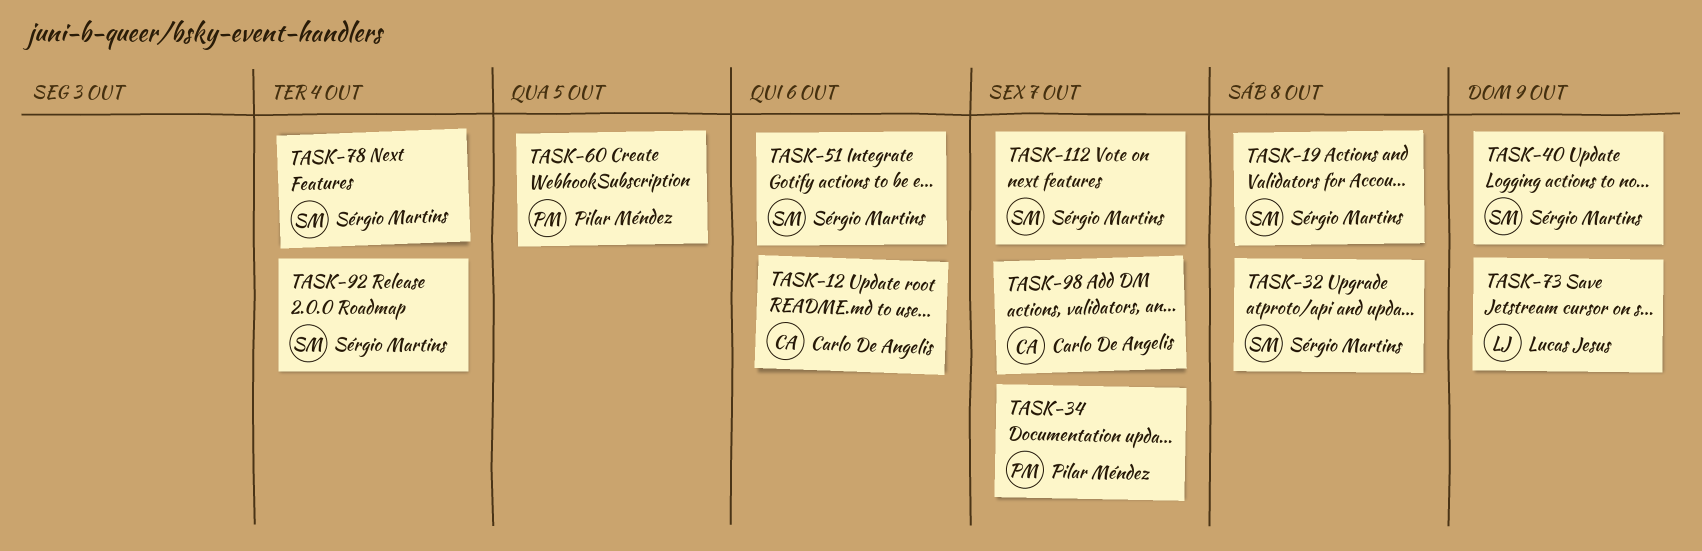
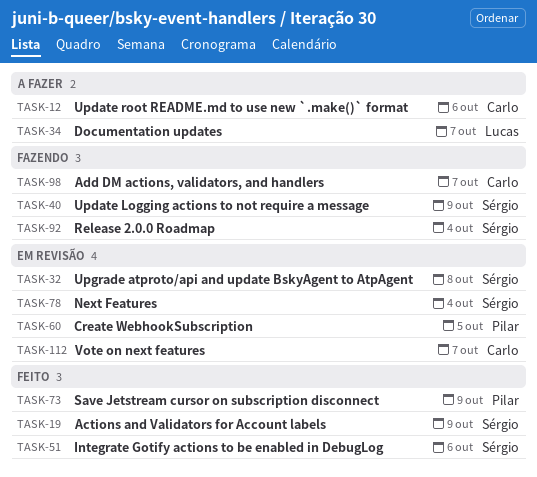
TASK-19, due: Oct 8 -> Oct 9
TASK-34, owner: Pilar Méndez -> Lucas Jesus
TASK-73, owner: Lucas Jesus -> Pilar Méndez
TASK-112, owner: Sérgio Martins -> Carlo De Angelis

